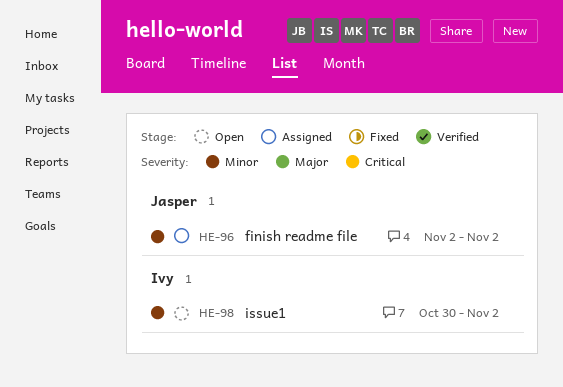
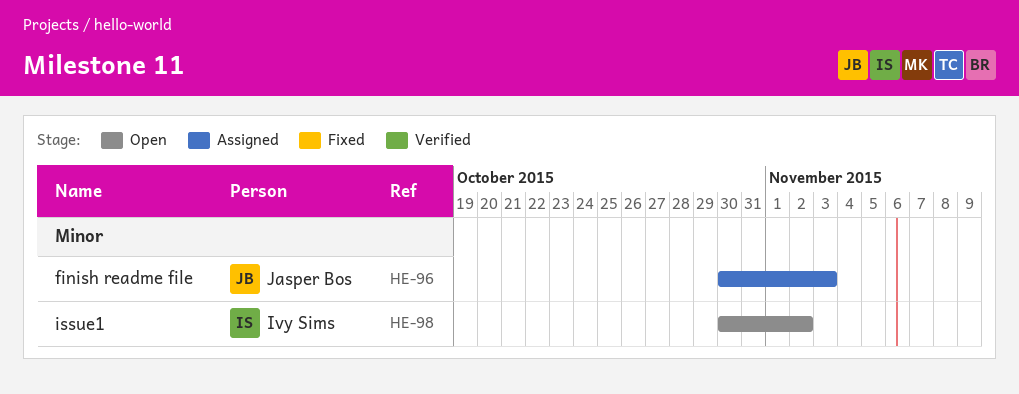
HE-96, start: Nov 2 -> Oct 30
HE-96, due: Nov 2 -> Nov 3

